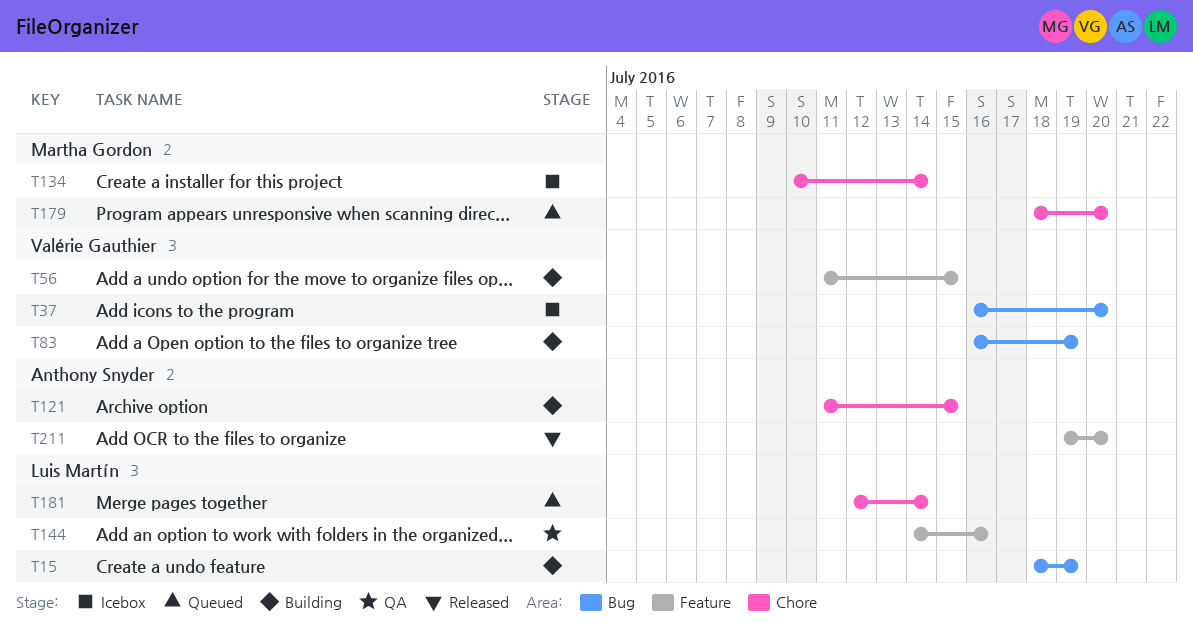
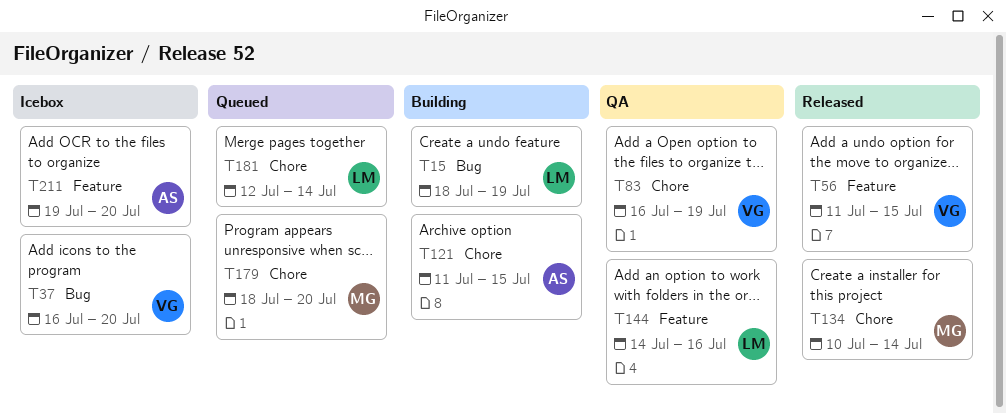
T56, status: Building -> Released
T83, status: Building -> QA
T83, label: Bug -> Chore
T134, status: Icebox -> Released
T211, status: Released -> Icebox

